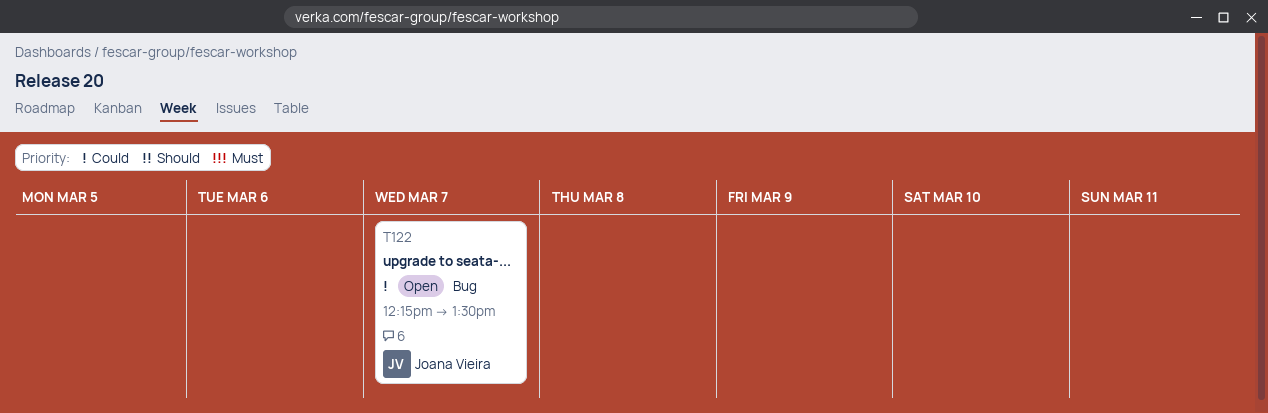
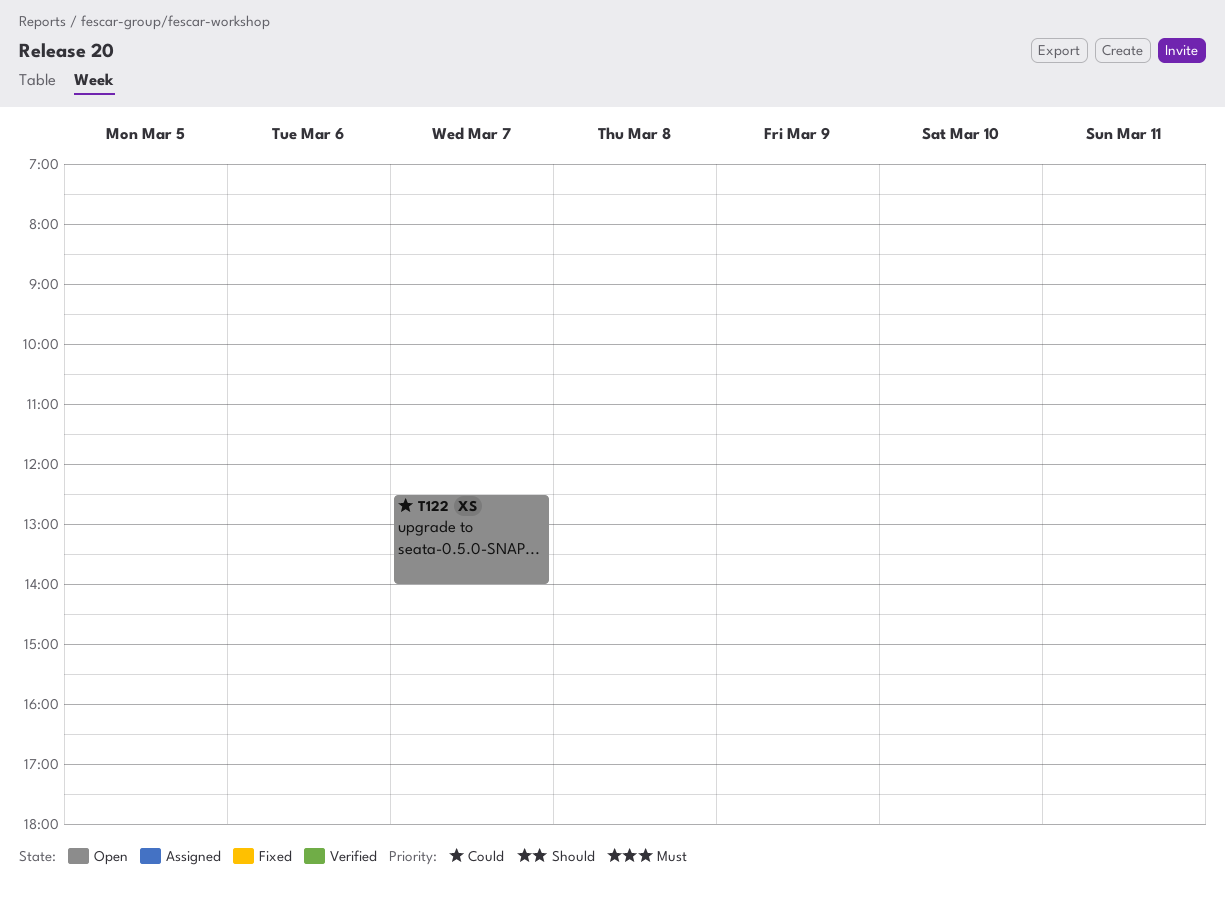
T122, begins: 12:15 -> 12:30
T122, ends: 13:30 -> 14:00

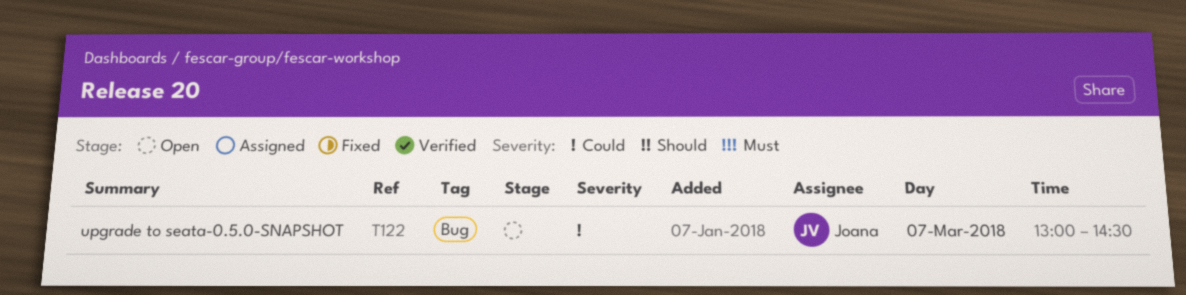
T122, begins: 12:30 -> 13:00
T122, ends: 14:00 -> 14:30

